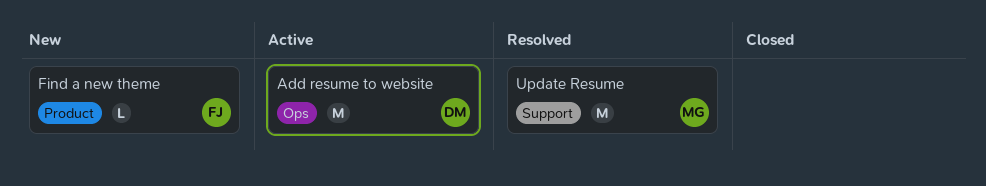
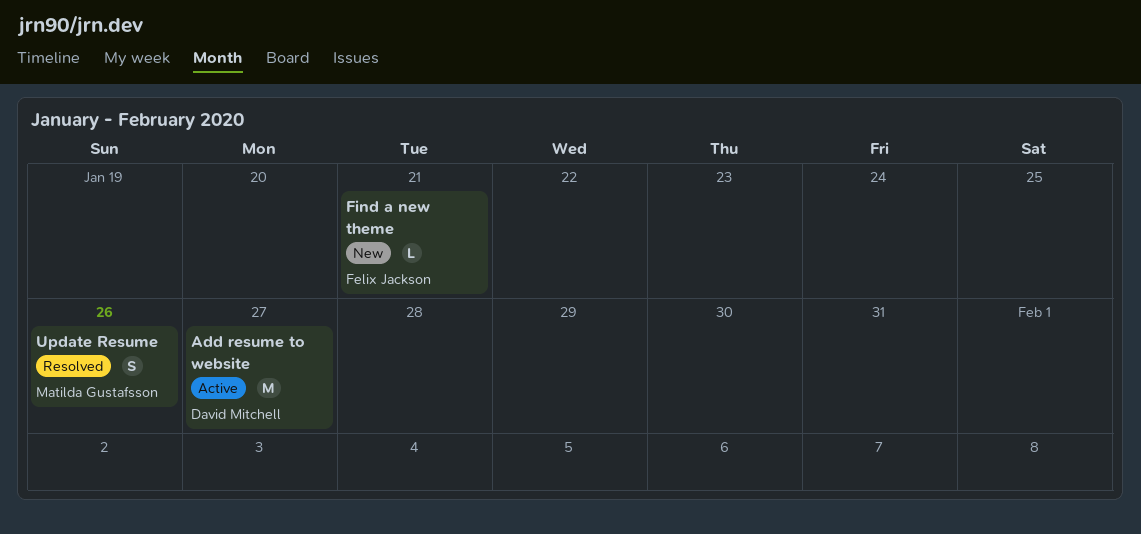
Update Resume, estimate: M -> S

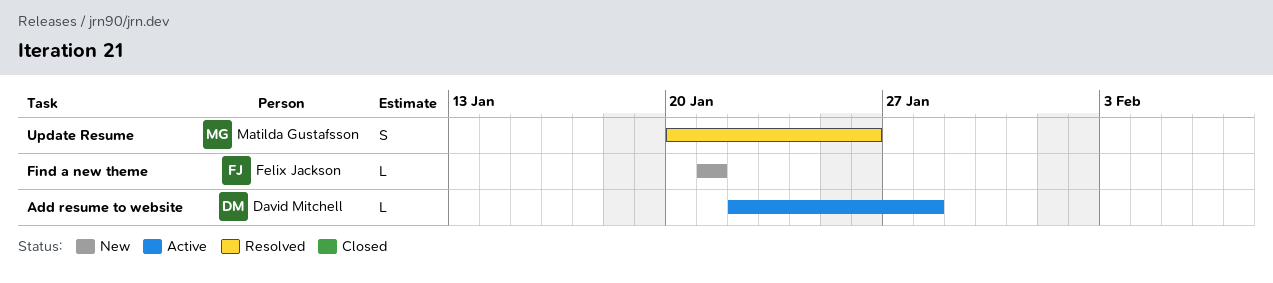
Add resume to website, estimate: M -> L
Add resume to website, due: Jan 27 -> Jan 28

